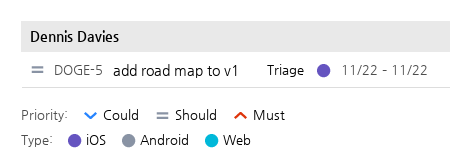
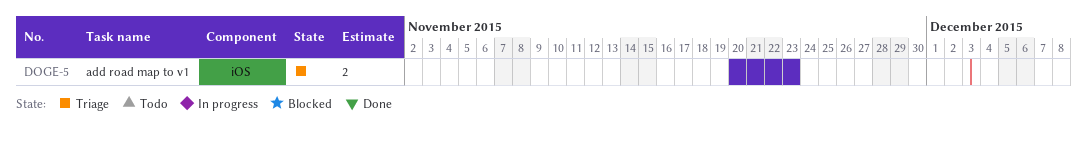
DOGE-5, start: Nov 22 -> Nov 20
DOGE-5, due: Nov 22 -> Nov 23

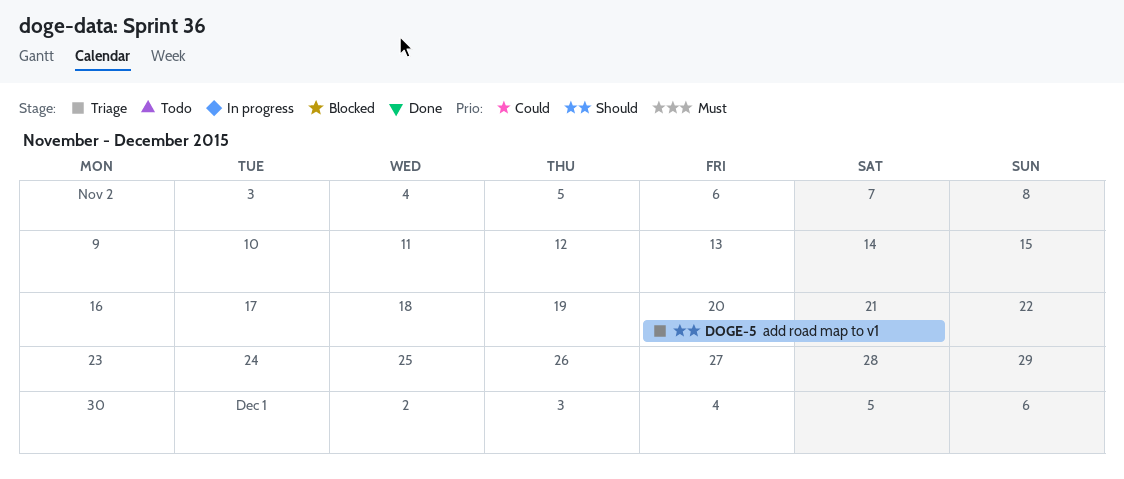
DOGE-5, due: Nov 23 -> Nov 21

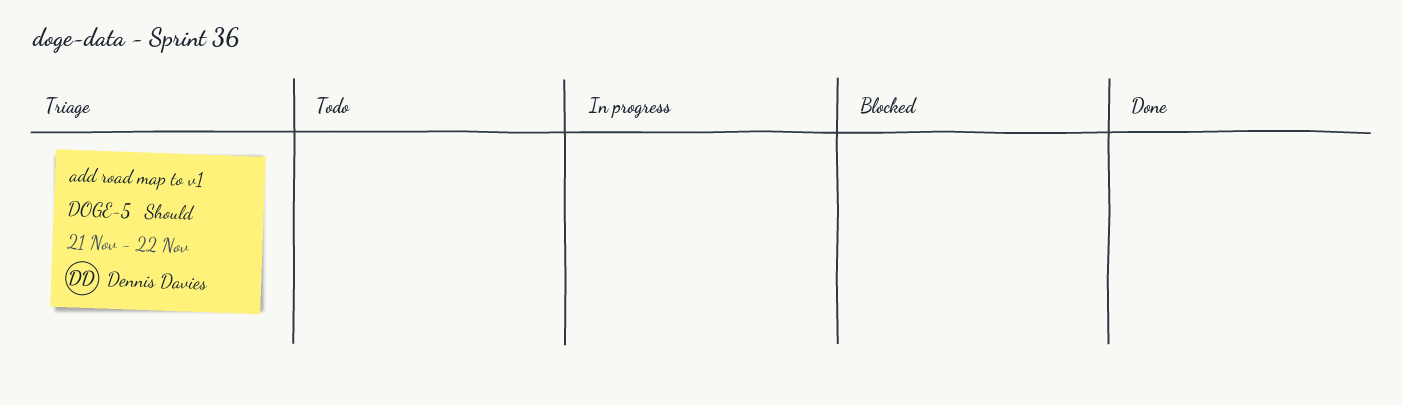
DOGE-5, start: Nov 20 -> Nov 21
DOGE-5, due: Nov 21 -> Nov 22

